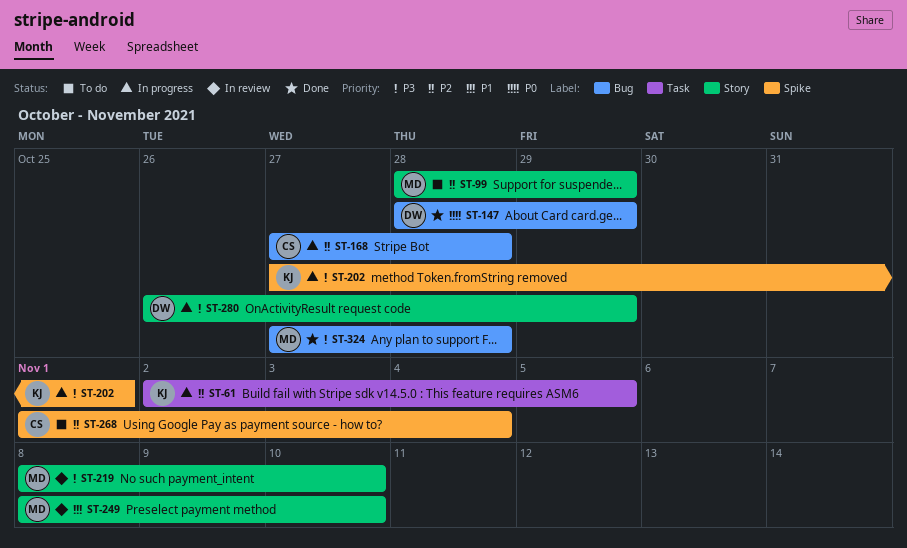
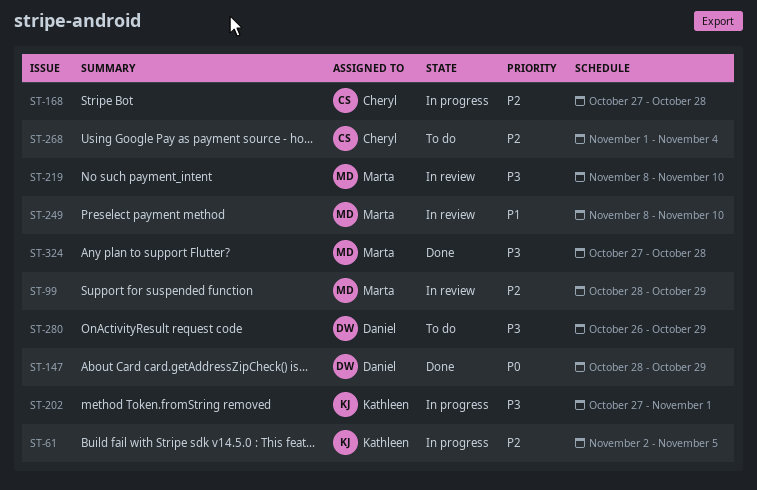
ST-99, status: To do -> In review
ST-280, status: In progress -> To do

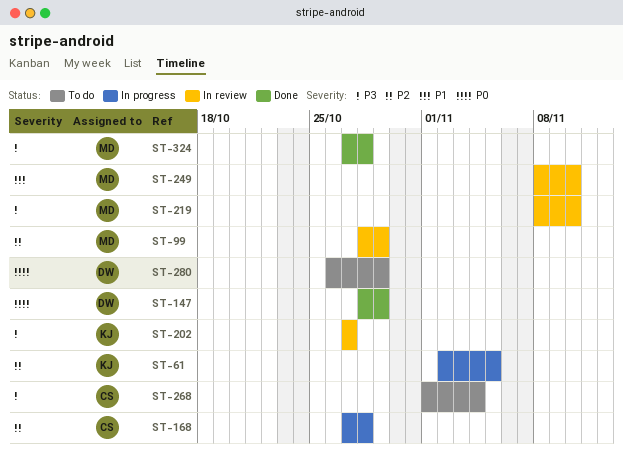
ST-202, status: In progress -> In review
ST-202, due: Nov 1 -> Oct 27
ST-268, priority: P2 -> P3
ST-280, priority: P3 -> P0

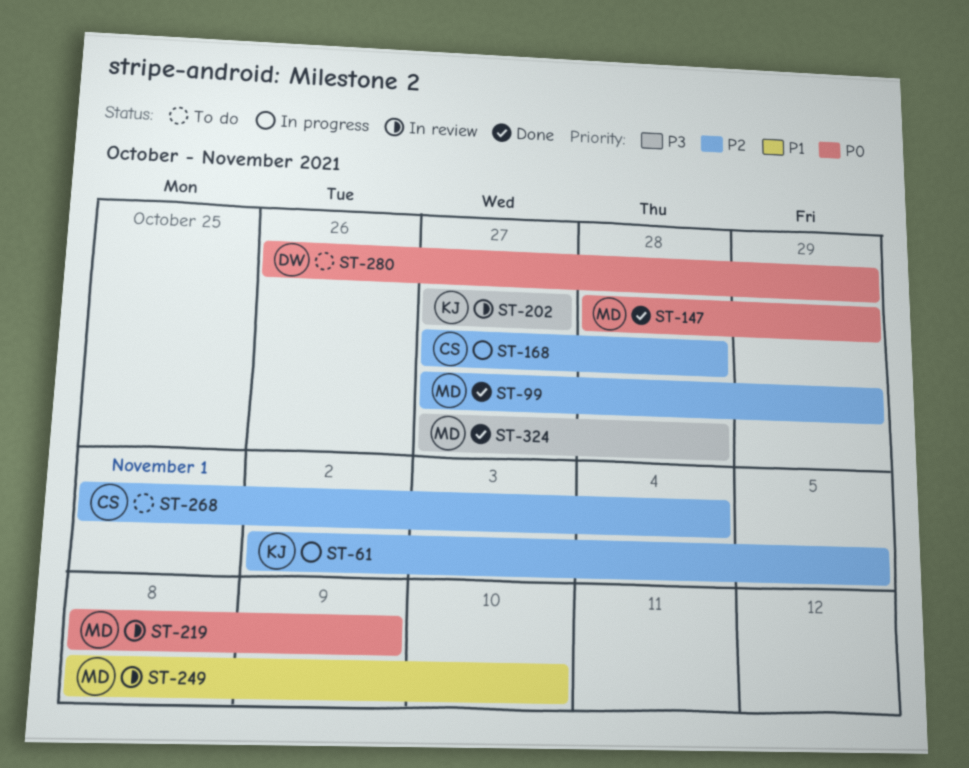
ST-99, status: In review -> Done
ST-99, start: Oct 28 -> Oct 27
ST-147, owner: DW -> MD
ST-219, priority: P3 -> P0
ST-219, due: Nov 10 -> Nov 9
ST-268, priority: P3 -> P2

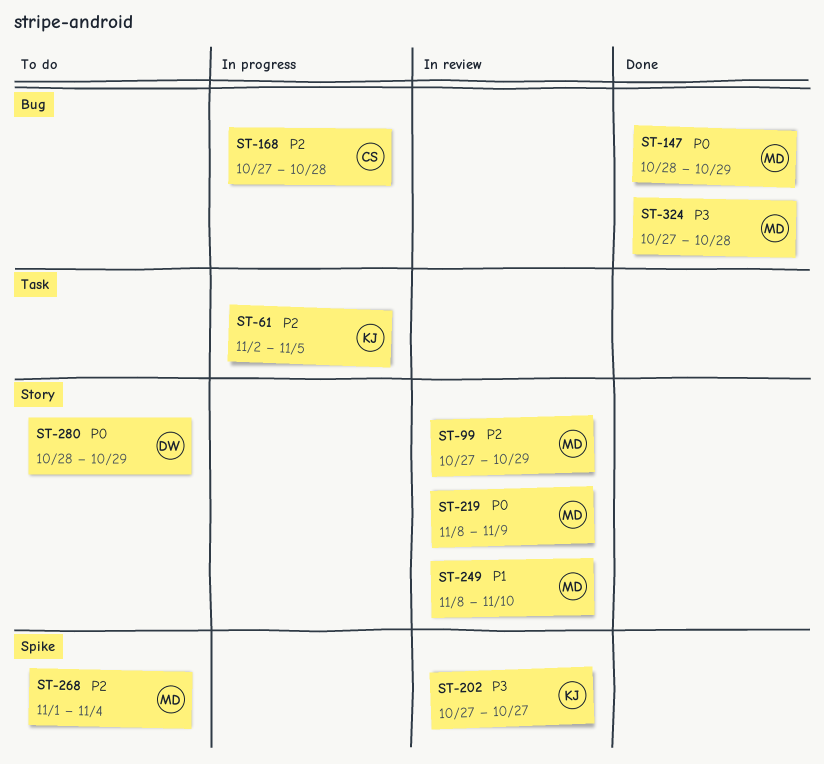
ST-99, status: Done -> In review
ST-268, owner: CS -> MD
ST-280, start: Oct 26 -> Oct 28

